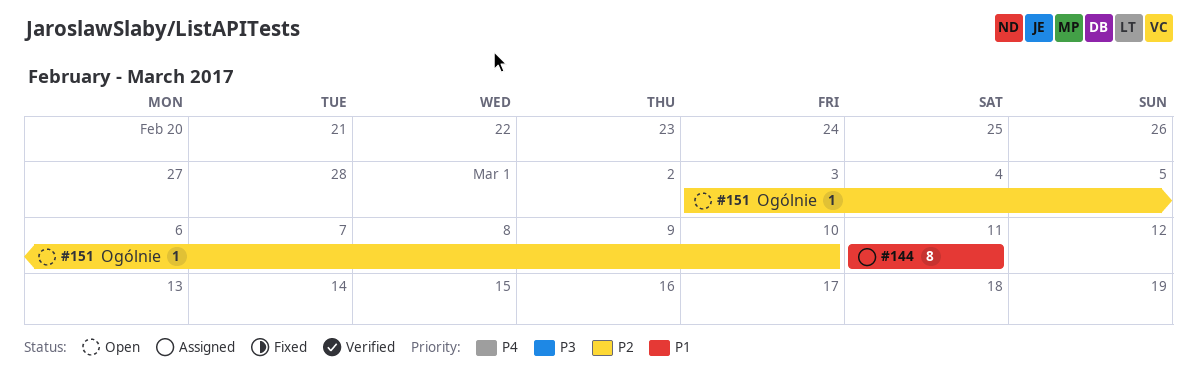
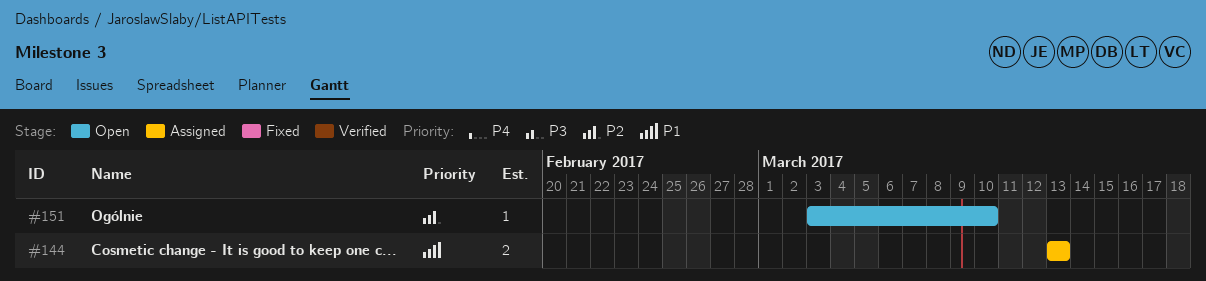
#144, estimate: 8 -> 2
#144, start: Mar 11 -> Mar 13
#144, due: Mar 11 -> Mar 13

